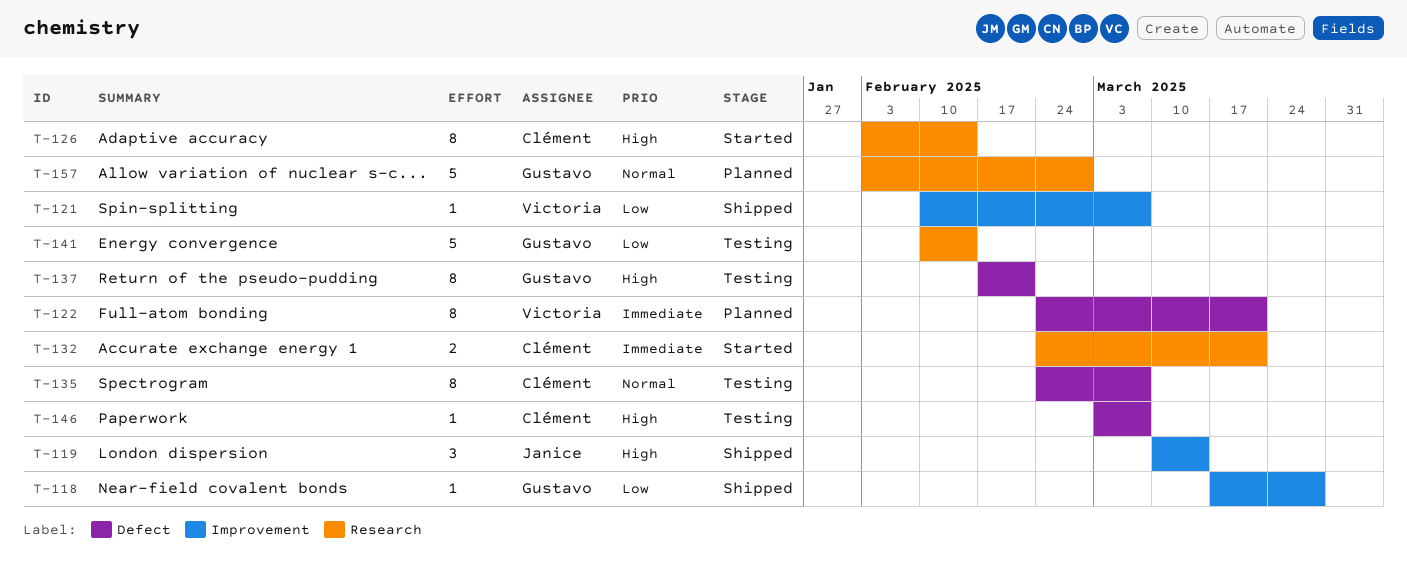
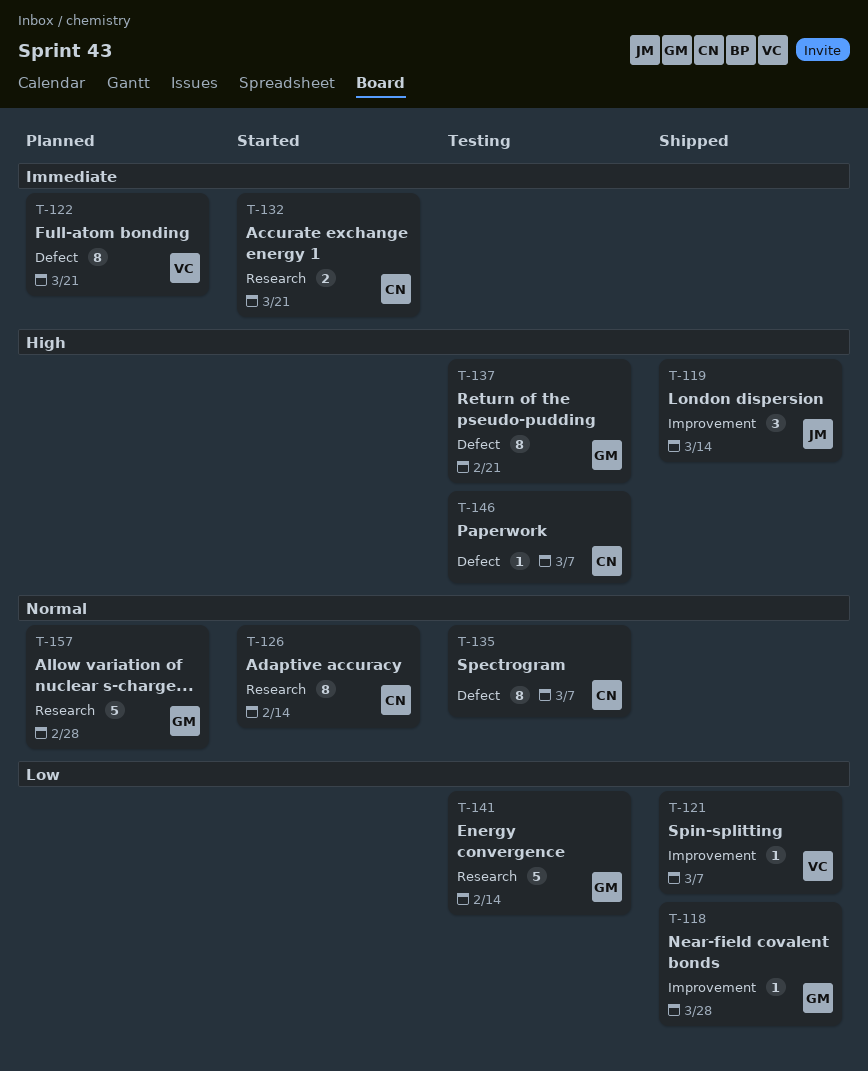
T-126, priority: High -> Normal

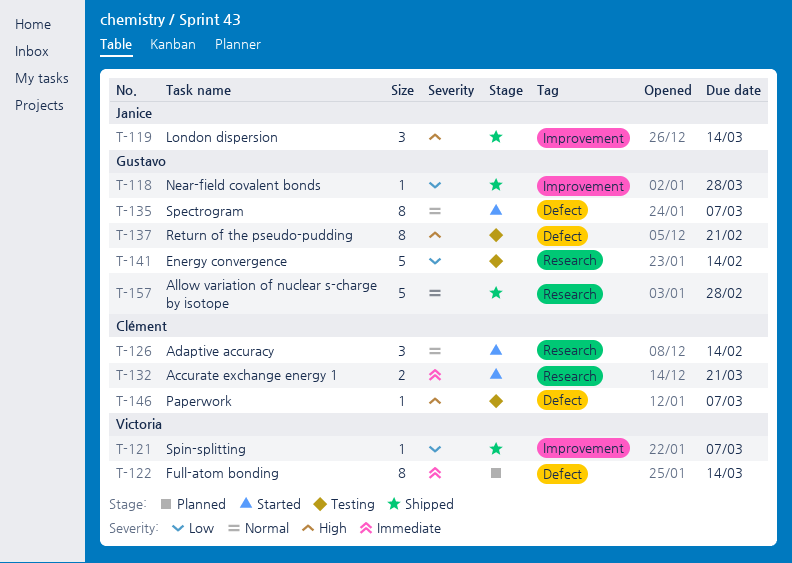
T-122, due: Mar 21 -> Mar 14
T-126, estimate: 8 -> 3
T-135, status: Testing -> Started
T-135, owner: Clément -> Gustavo
T-157, status: Planned -> Shipped

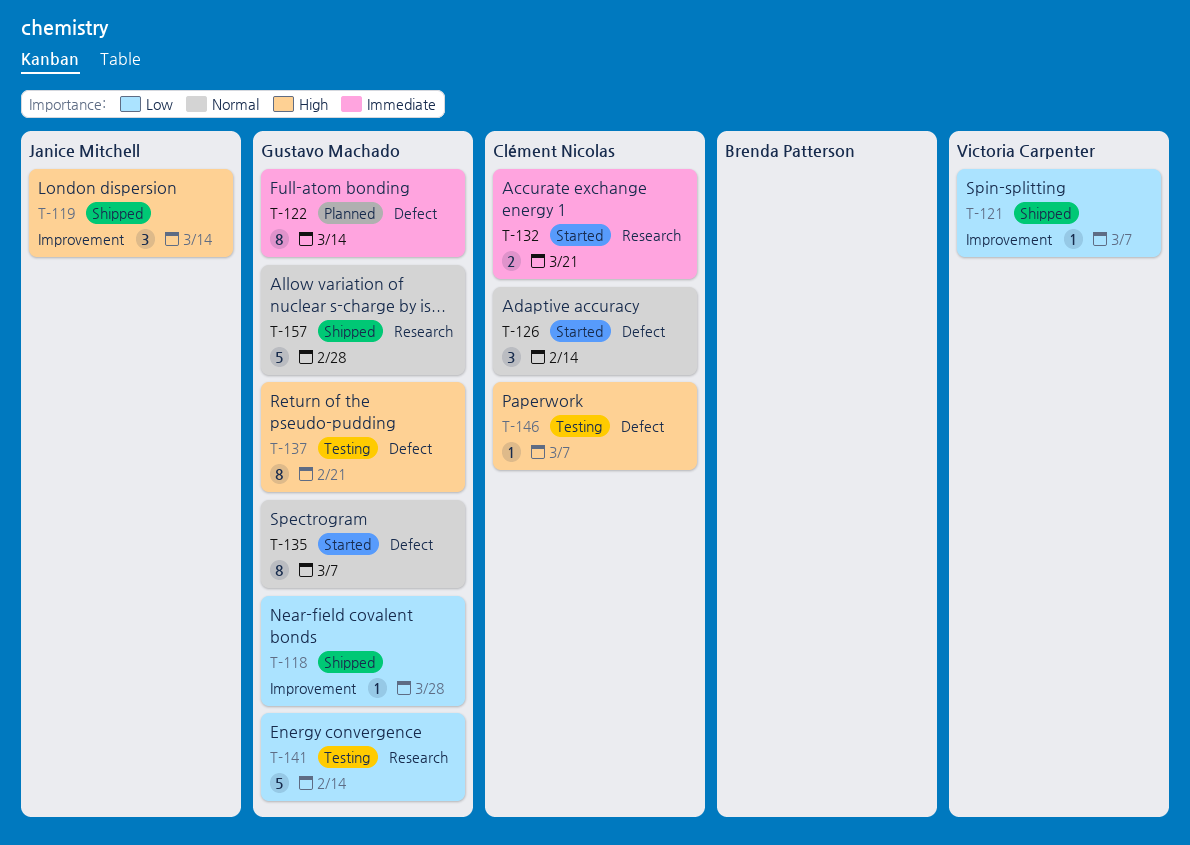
T-122, owner: Victoria Carpenter -> Gustavo Machado
T-126, label: Research -> Defect

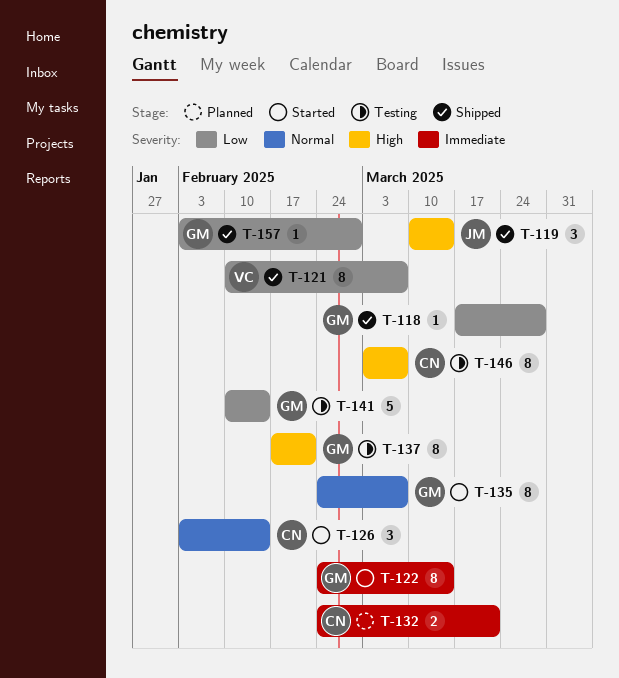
T-121, estimate: 1 -> 8
T-122, status: Planned -> Started
T-132, status: Started -> Planned
T-146, estimate: 1 -> 8
T-157, priority: Normal -> Low
T-157, estimate: 5 -> 1

